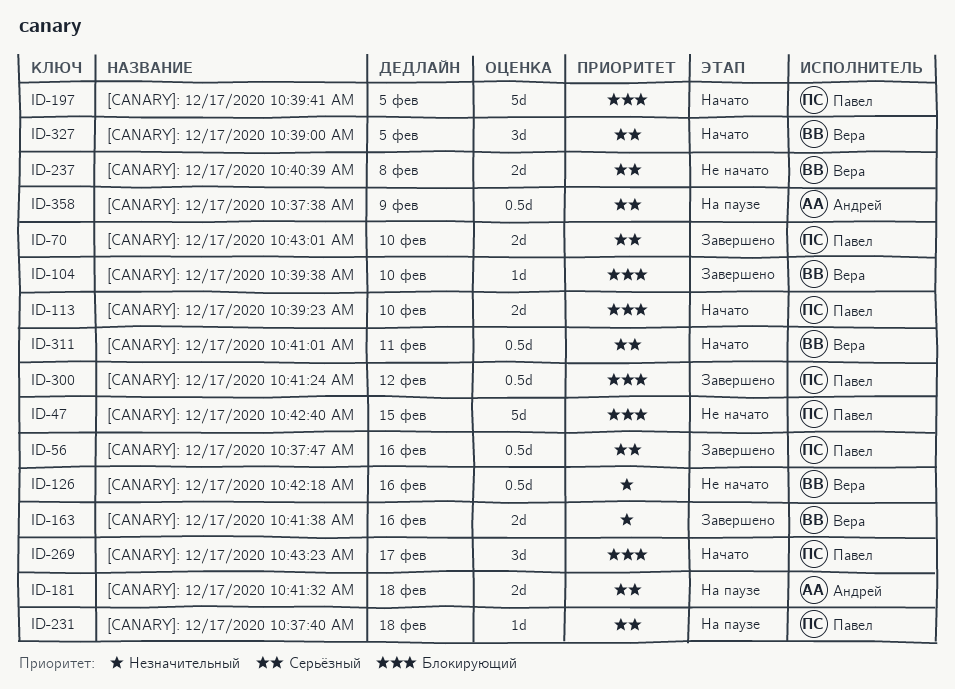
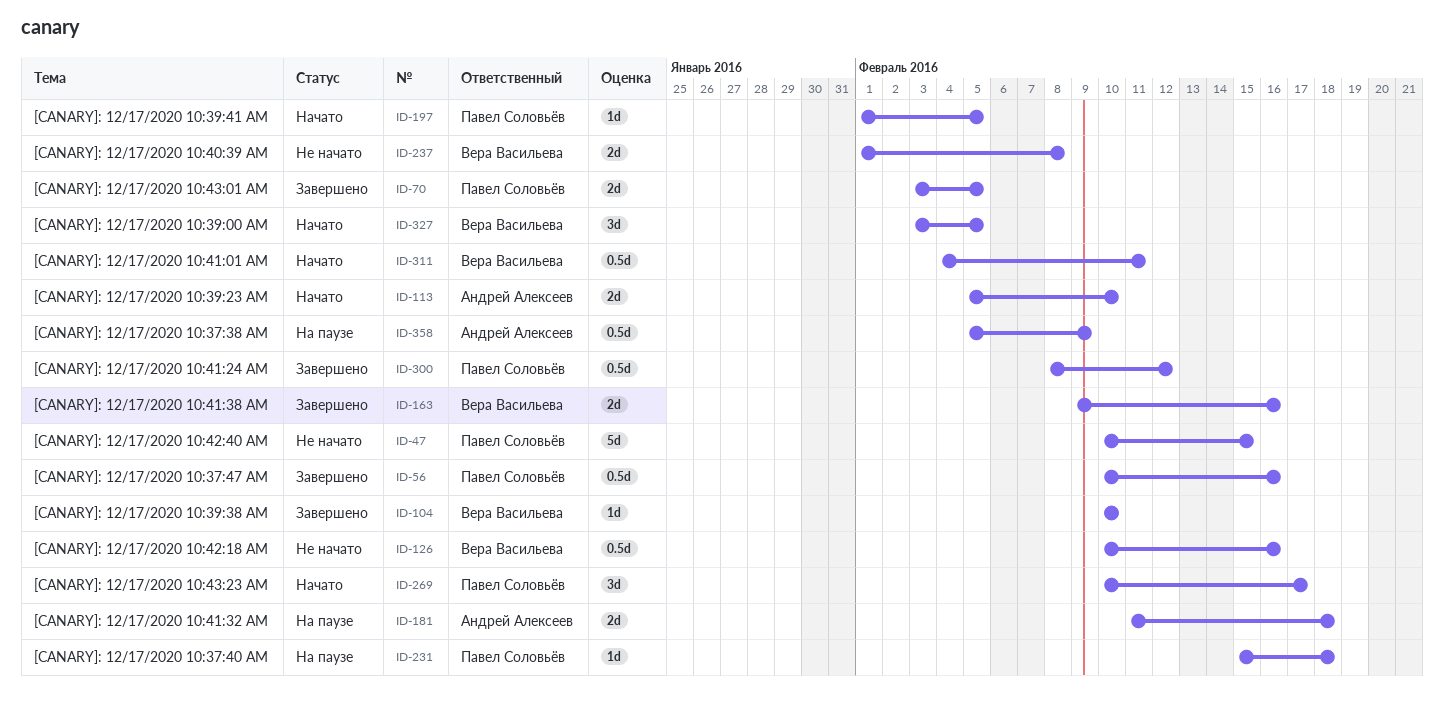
ID-70, due: Feb 10 -> Feb 5
ID-113, owner: Павел Соловьёв -> Андрей Алексеев
ID-197, estimate: 5d -> 1d

